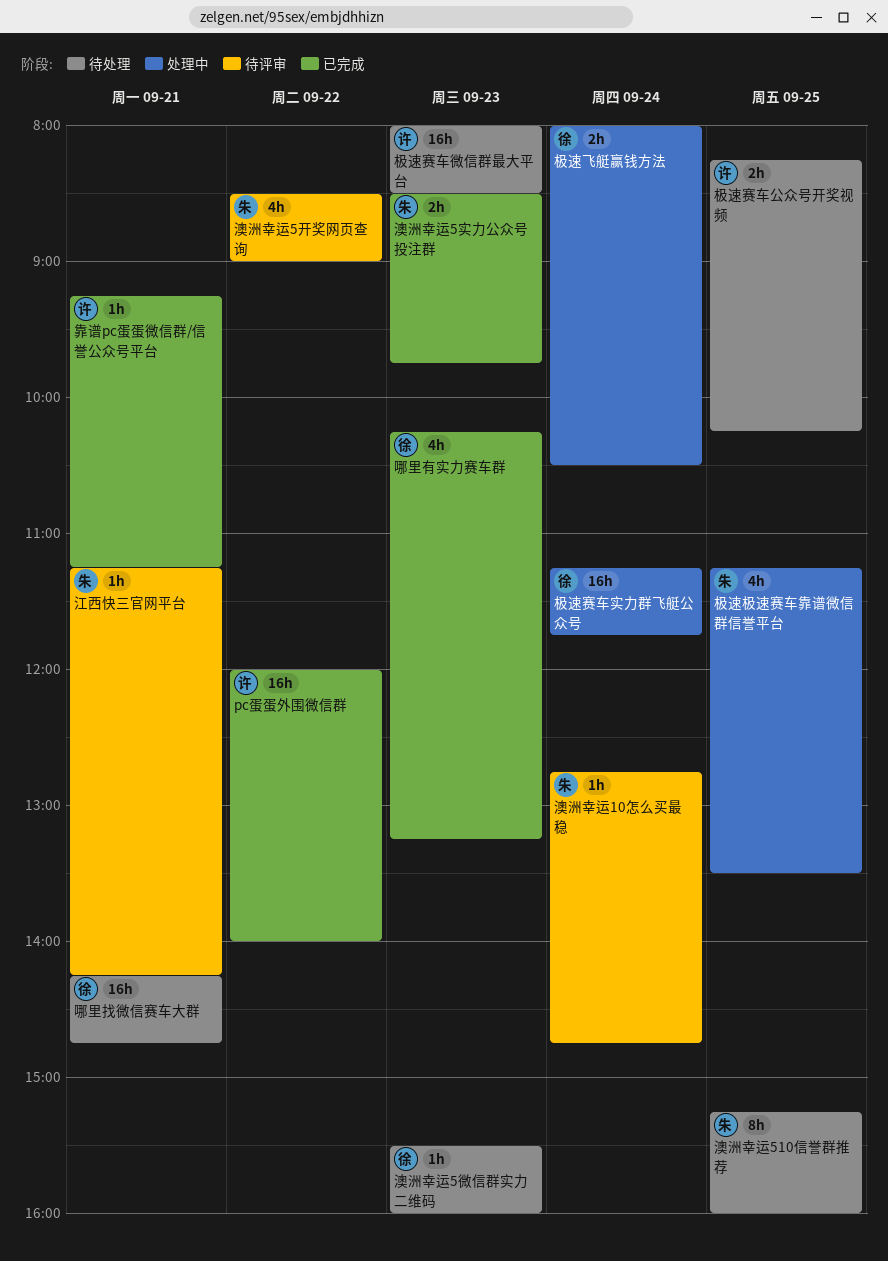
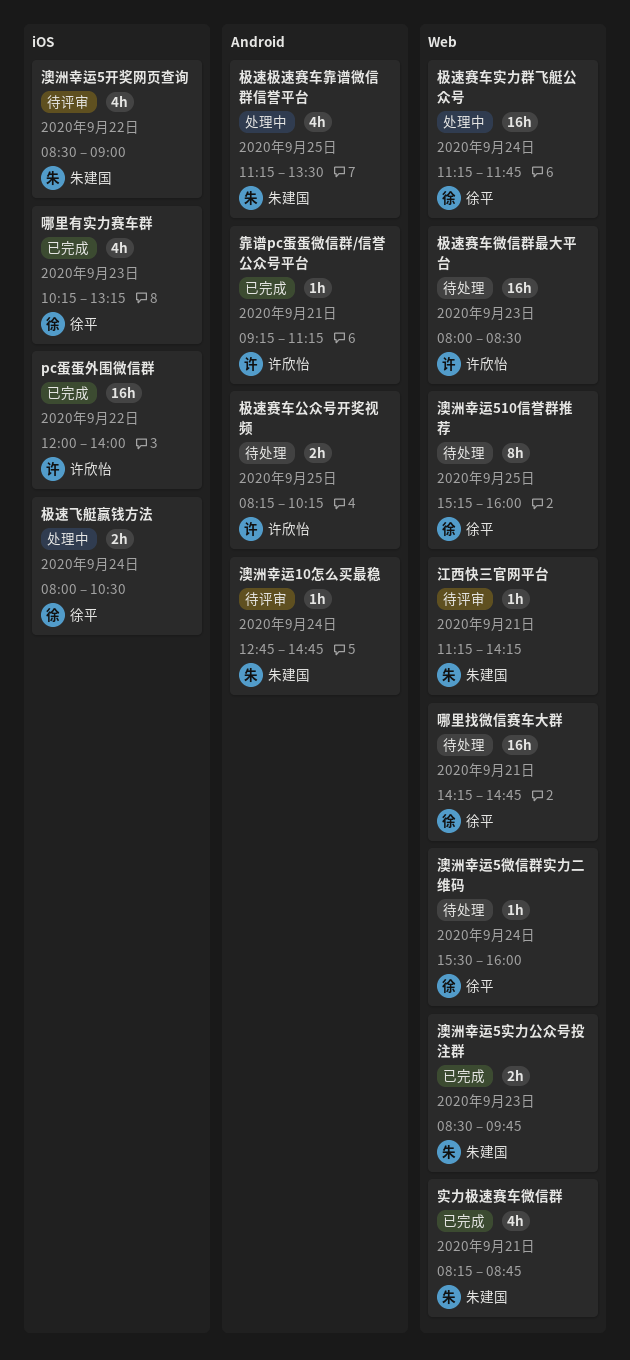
实力极速赛车微信群: none -> present
澳洲幸运510信誉群推荐, owner: 朱建国 -> 徐平
澳洲幸运5微信群实力二维码, day: Sep 23 -> Sep 24

